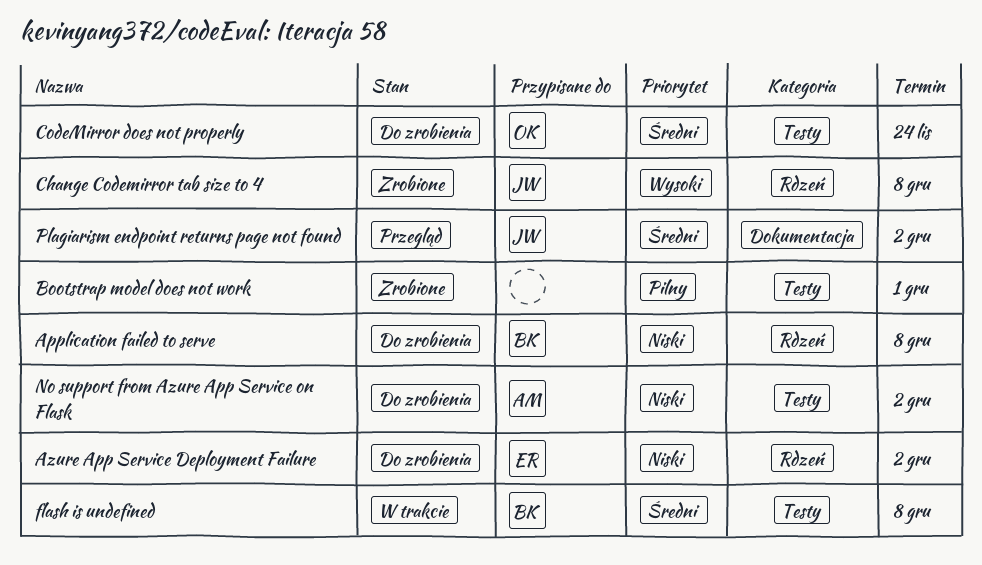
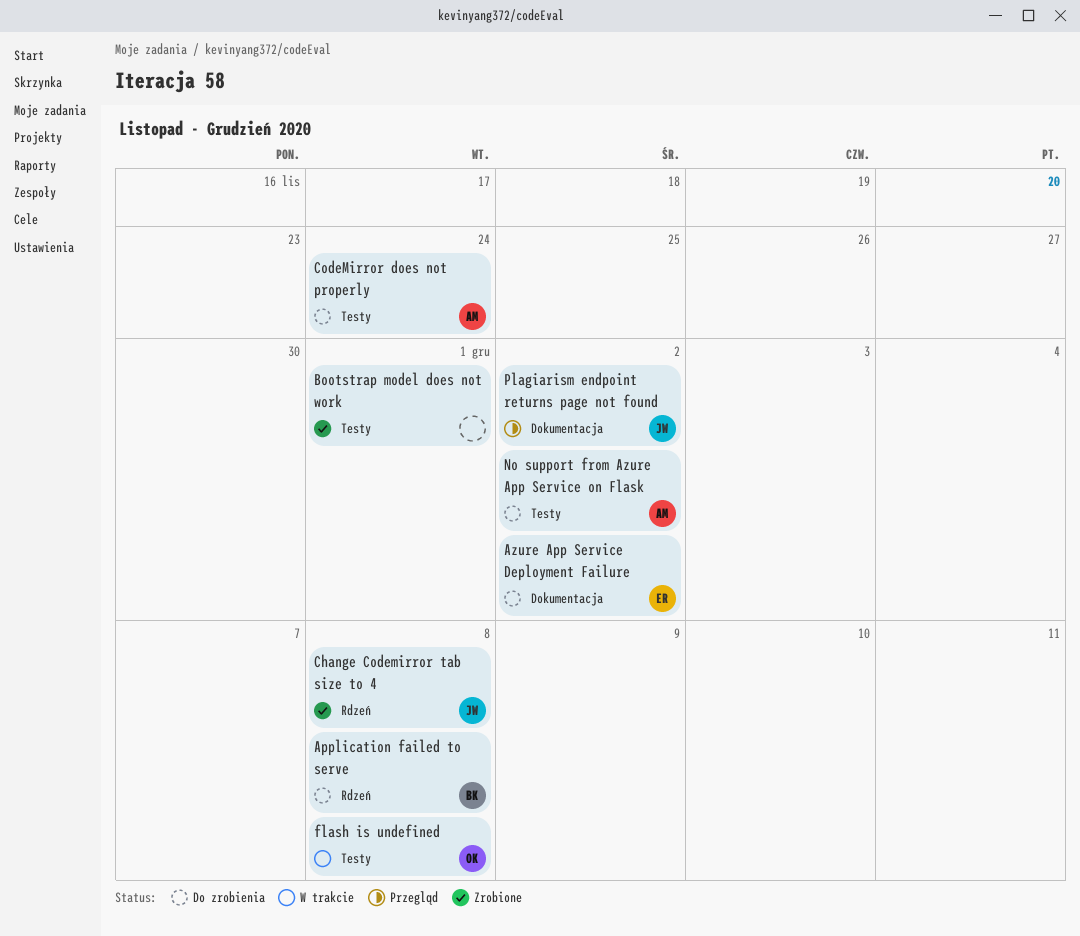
Azure App Service Deployment Failure, label: Rdzeń -> Dokumentacja
CodeMirror does not properly, owner: OK -> AM
flash is undefined, owner: BK -> OK

